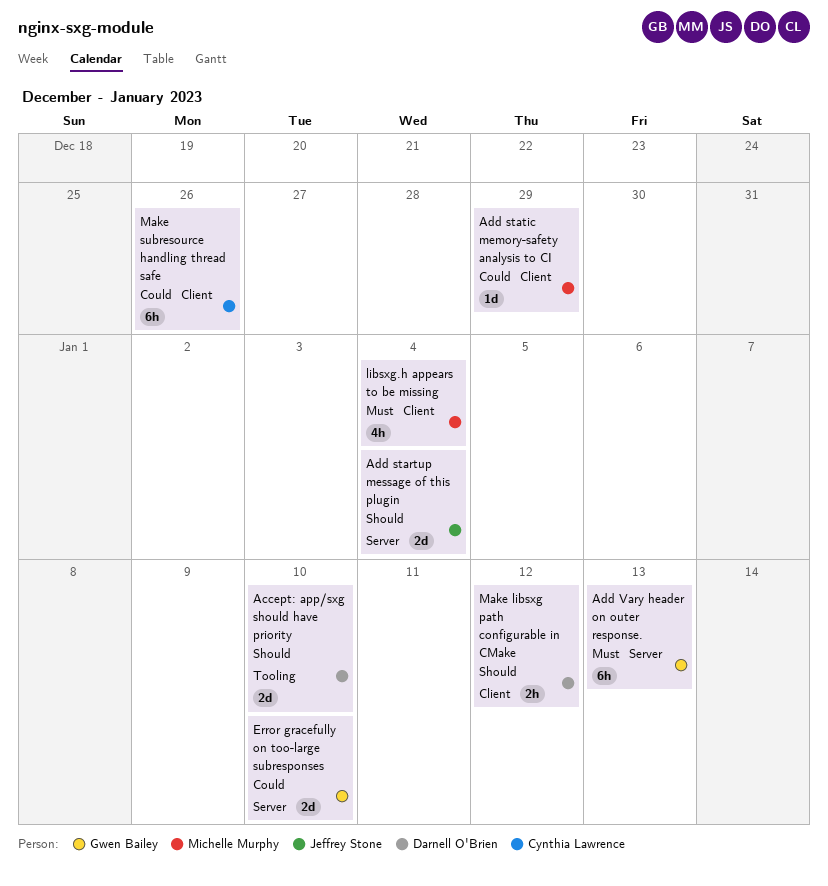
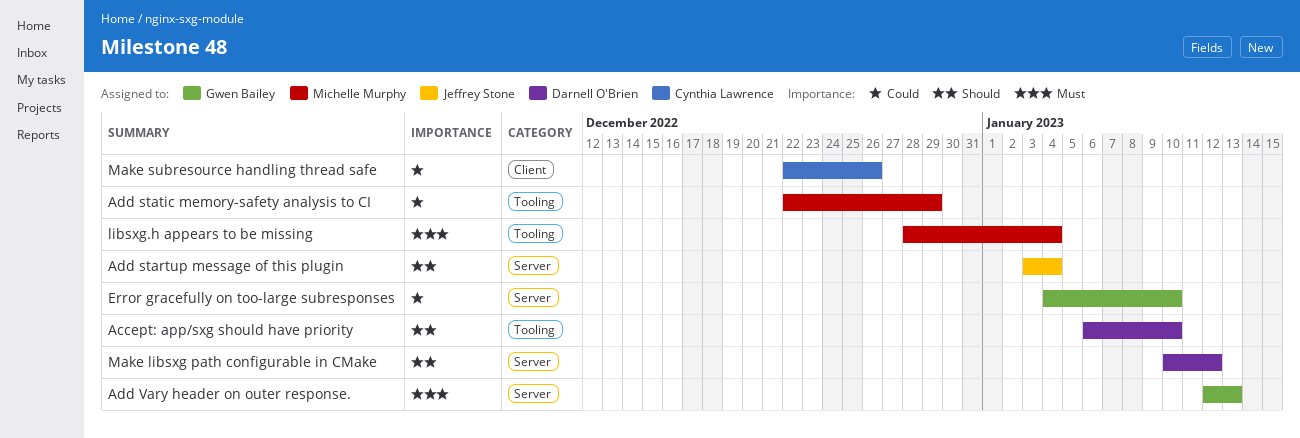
Add static memory-safety analysis to CI, label: Client -> Tooling
libsxg.h appears to be missing, label: Client -> Tooling
Make libsxg path configurable in CMake, label: Client -> Server

